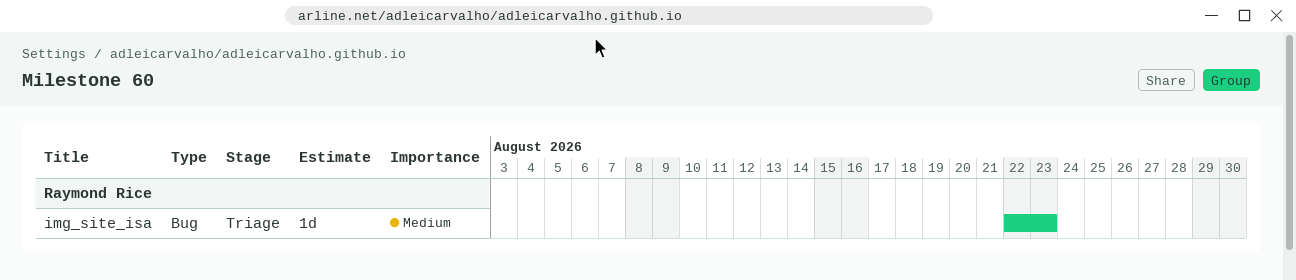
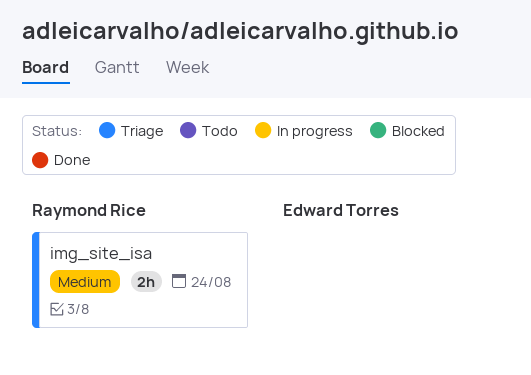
img_site_isa, estimate: 1d -> 2h
img_site_isa, due: Aug 23 -> Aug 24

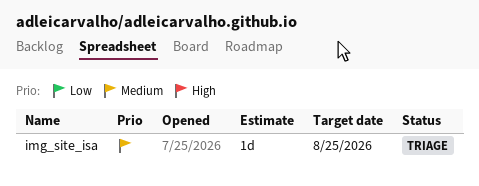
img_site_isa, estimate: 2h -> 1d
img_site_isa, due: Aug 24 -> Aug 25

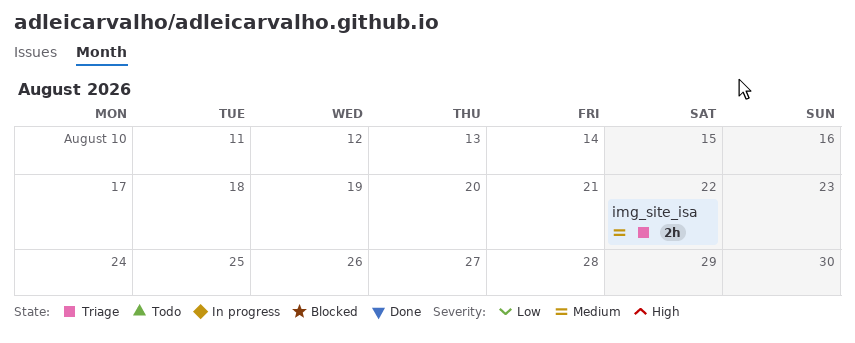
img_site_isa, estimate: 1d -> 2h
img_site_isa, due: Aug 25 -> Aug 22

